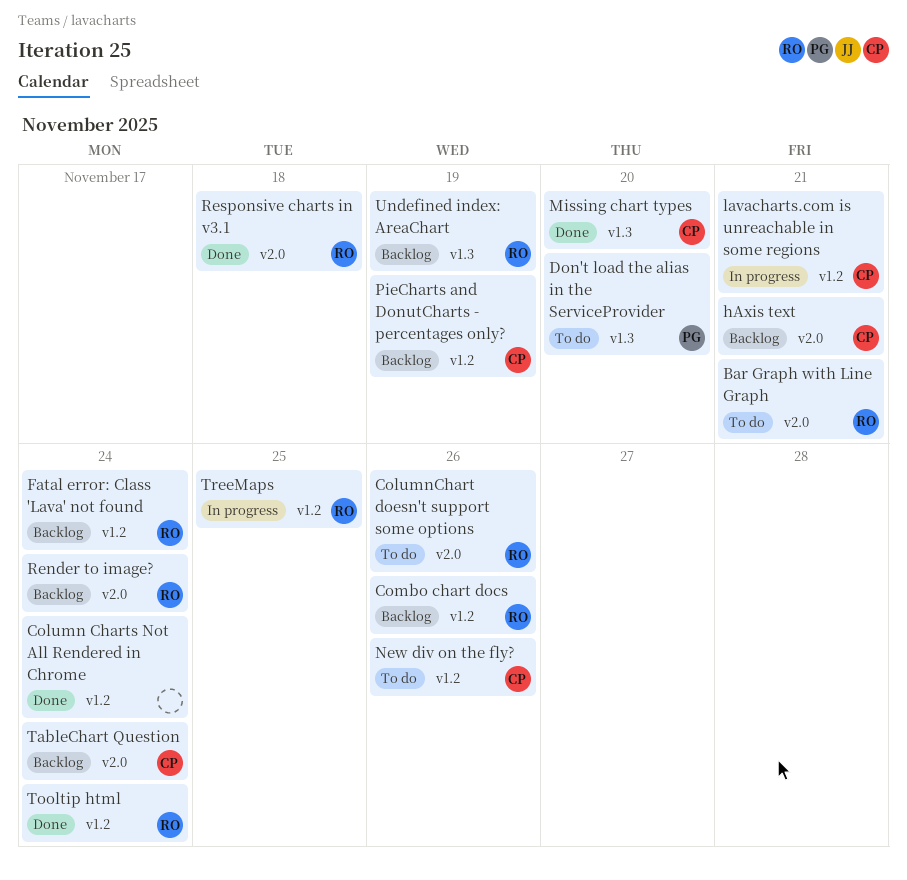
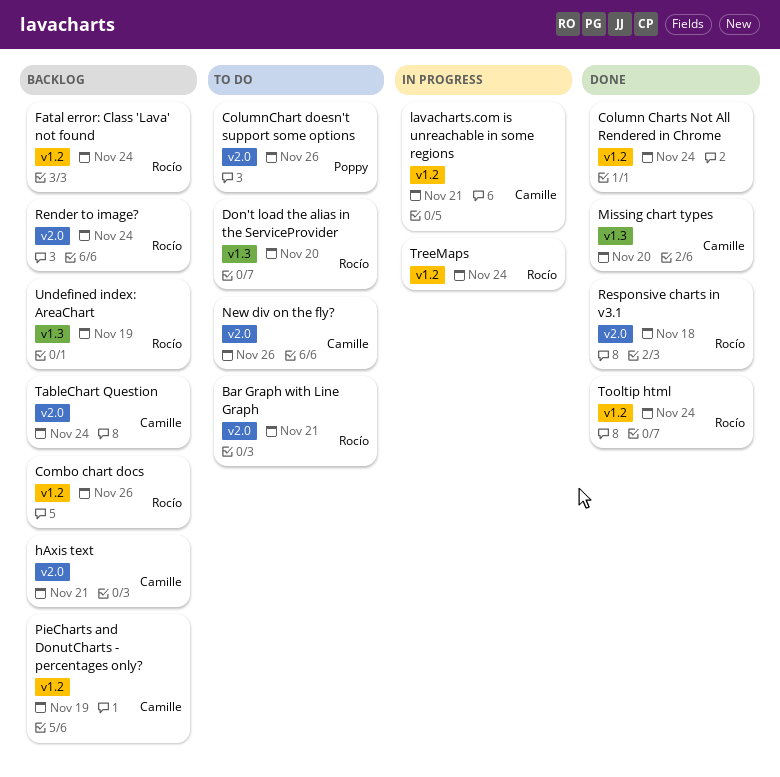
ColumnChart doesn't support some options, owner: Rocío -> Poppy
Don't load the alias in the ServiceProvider, owner: Poppy -> Rocío
New div on the fly?, label: v1.2 -> v2.0
TreeMaps, due: Nov 25 -> Nov 24

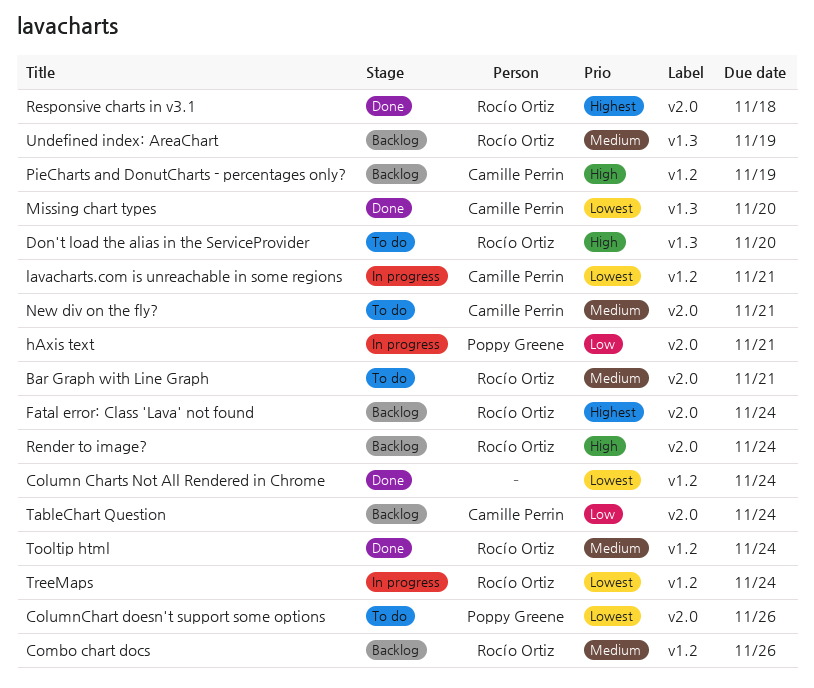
Fatal error: Class 'Lava' not found, label: v1.2 -> v2.0
hAxis text, status: Backlog -> In progress
hAxis text, owner: Camille Perrin -> Poppy Greene
New div on the fly?, due: Nov 26 -> Nov 21

